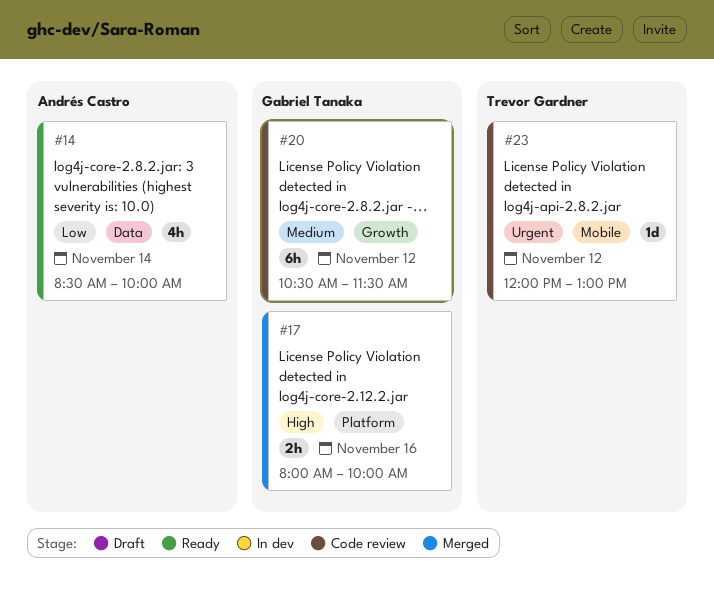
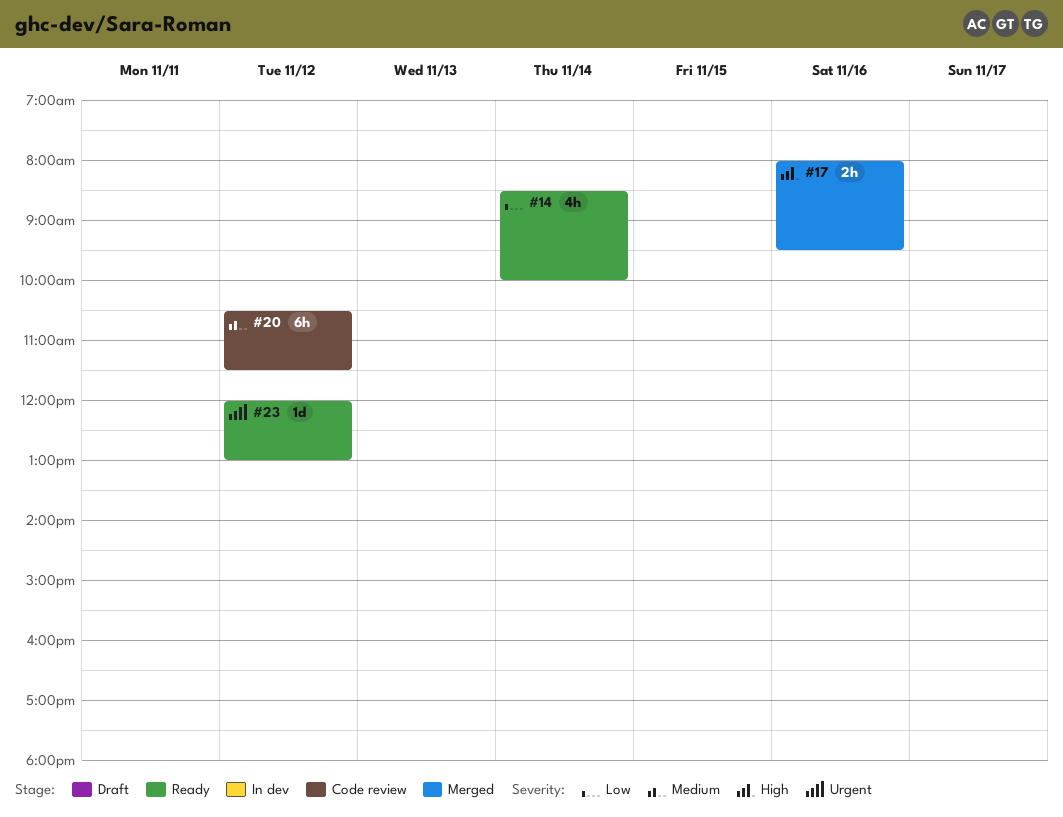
#17, ends: 10:00 -> 09:30
#23, status: Code review -> Ready

